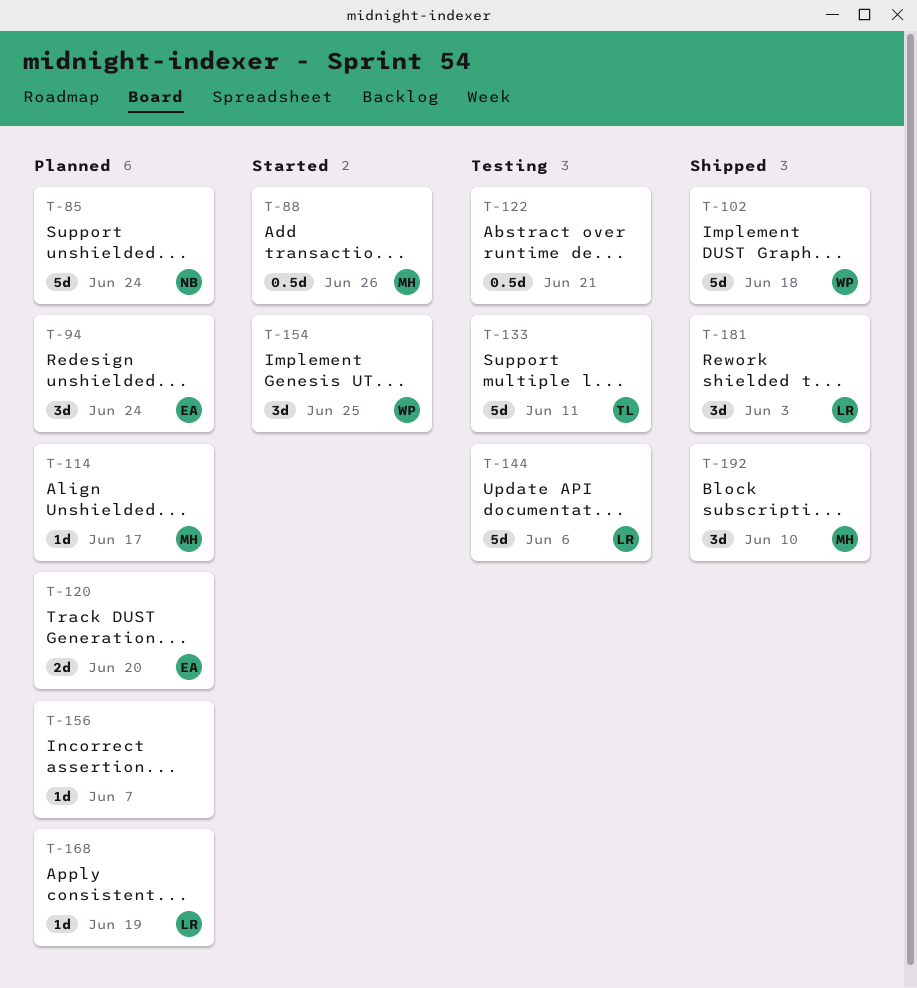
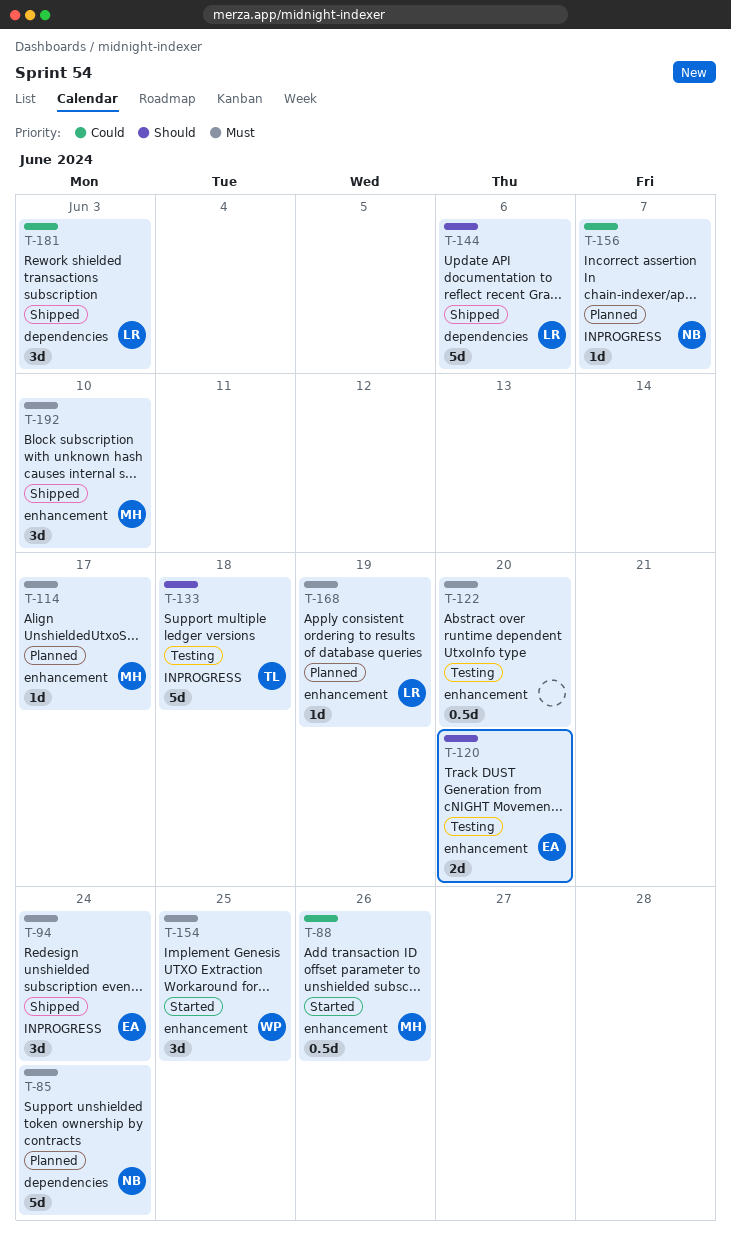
T-94, status: Planned -> Shipped
T-102: present -> none
T-120, status: Planned -> Testing
T-122, due: Jun 21 -> Jun 20
T-133, due: Jun 11 -> Jun 18
T-144, status: Testing -> Shipped
T-156, owner: none -> NB

